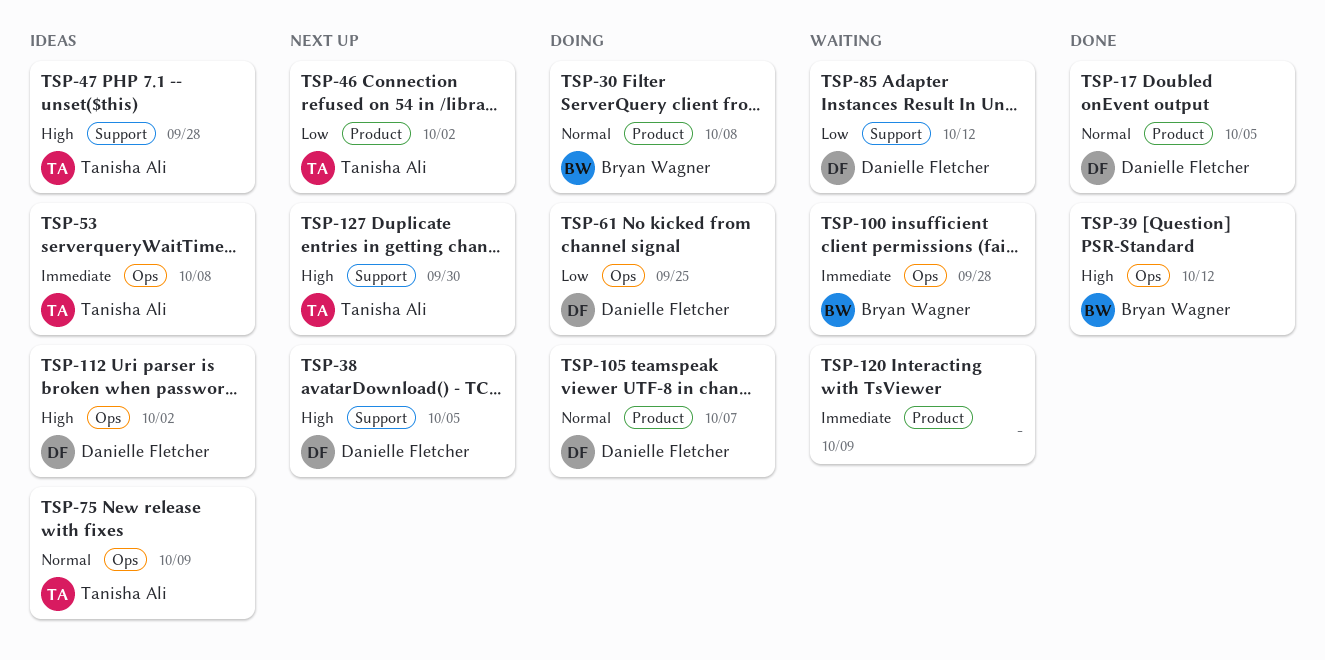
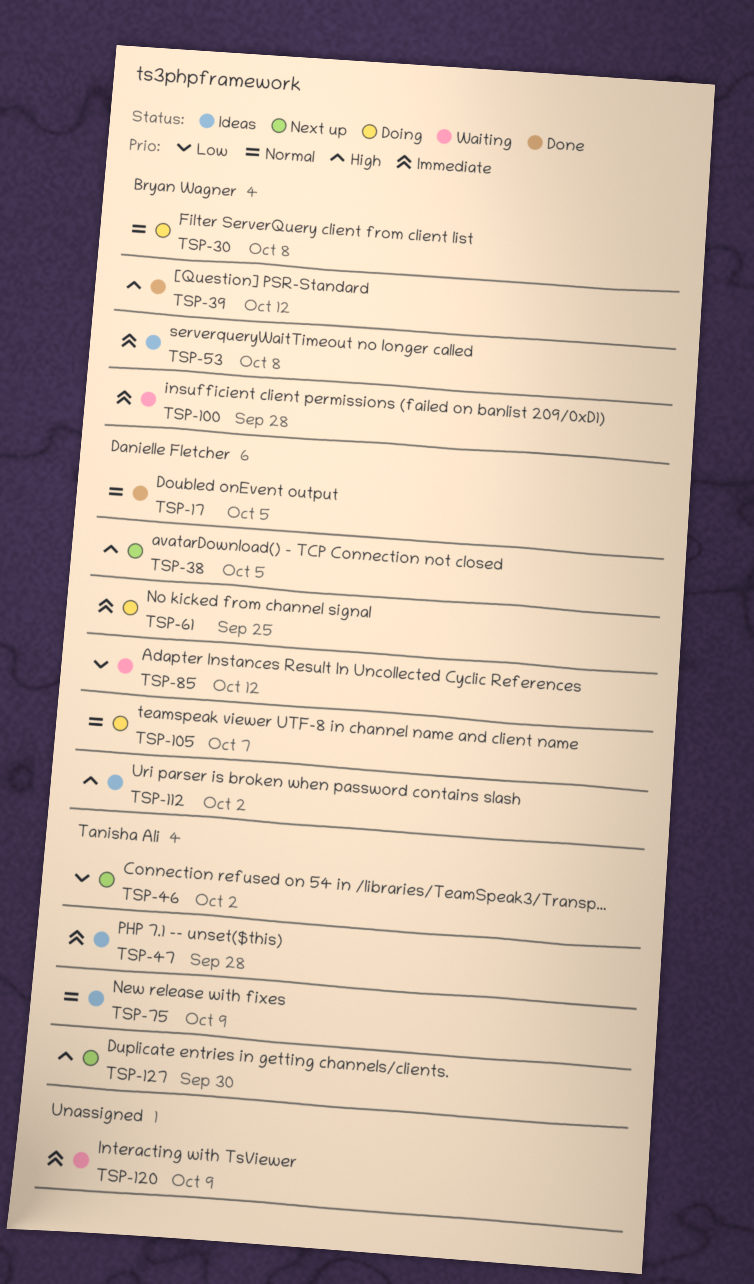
TSP-47, priority: High -> Immediate
TSP-53, owner: Tanisha Ali -> Bryan Wagner
TSP-61, priority: Low -> Immediate

